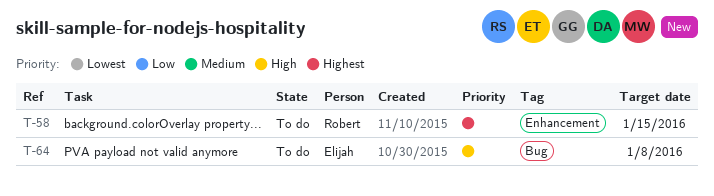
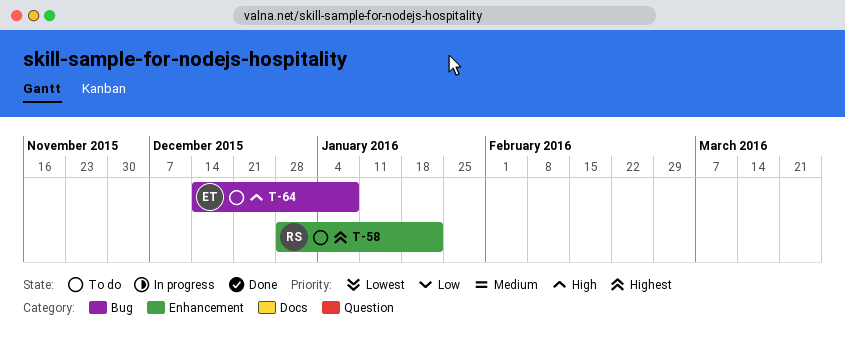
T-58, due: Jan 15 -> Jan 22

